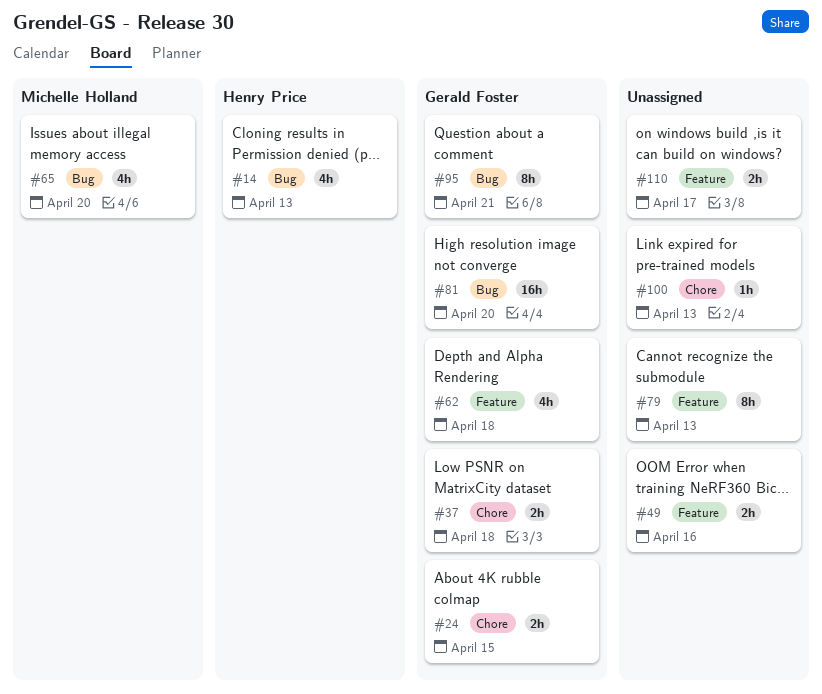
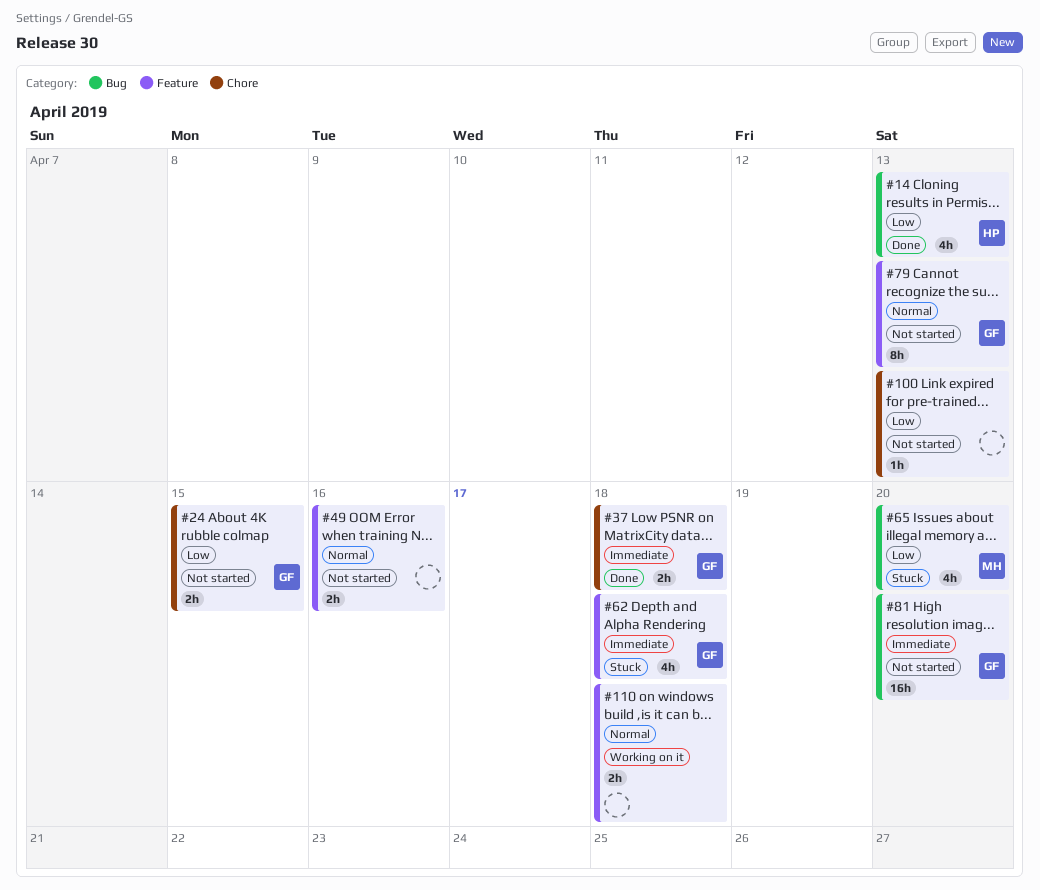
#79, owner: none -> Gerald Foster
#95: present -> none
#110, due: Apr 17 -> Apr 18

